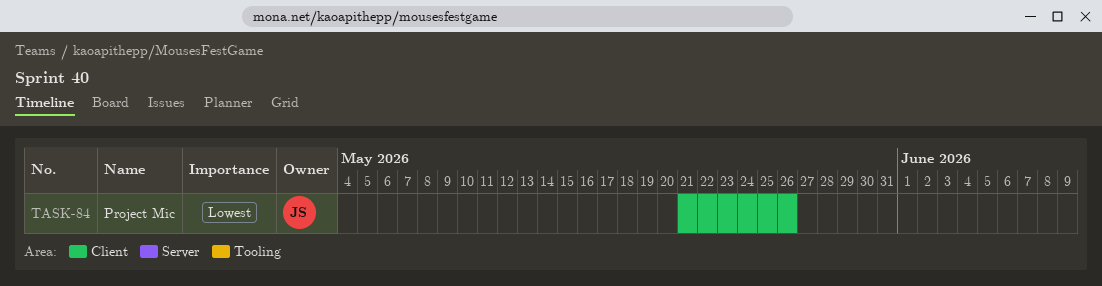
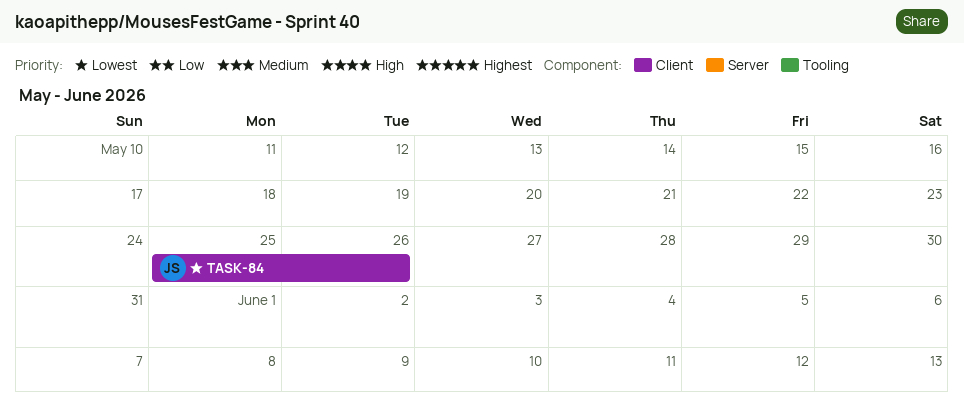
TASK-84, start: May 21 -> May 25

